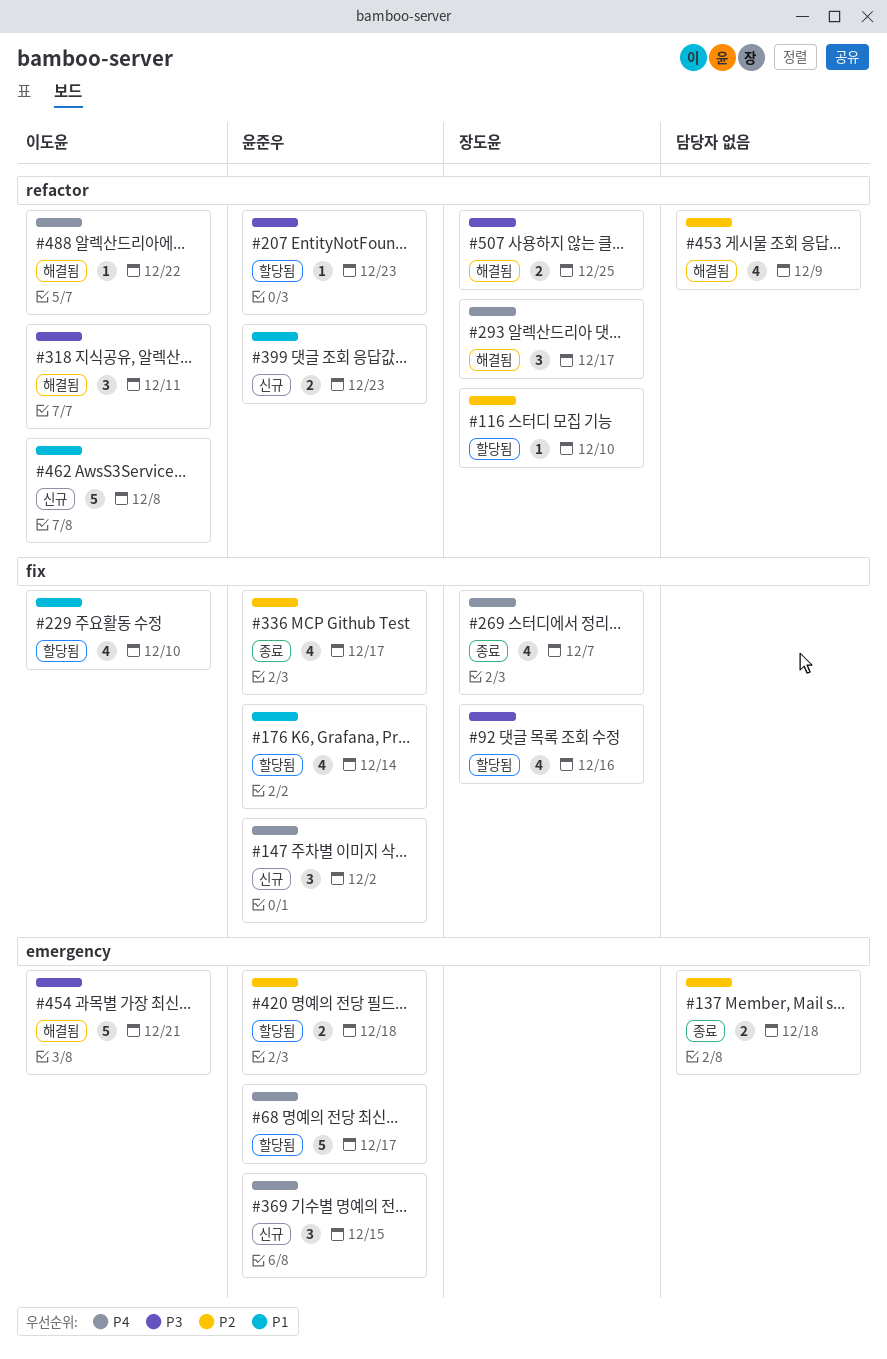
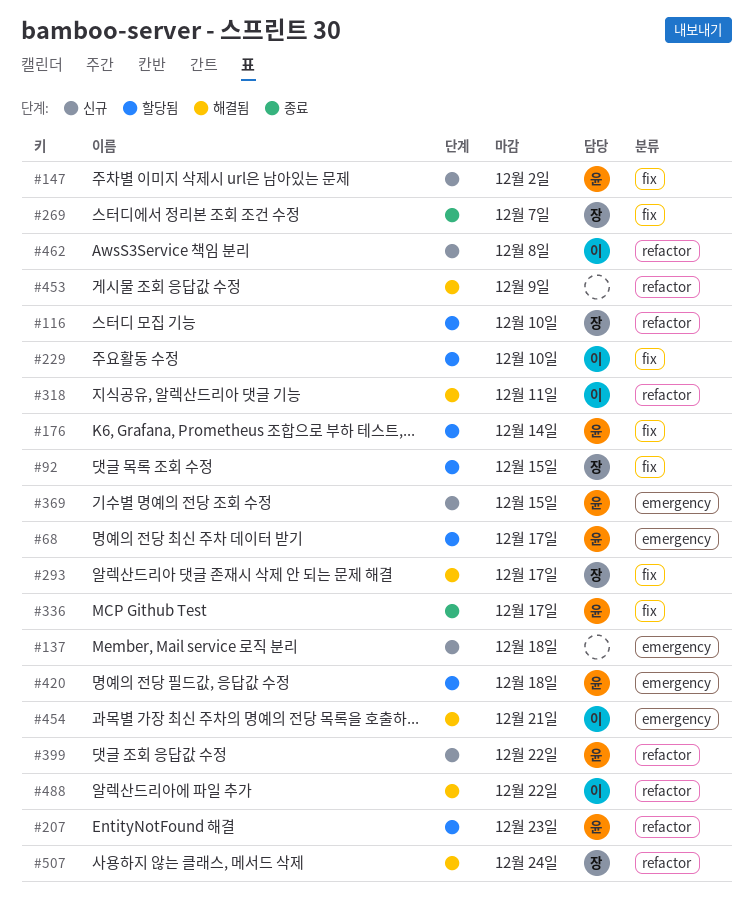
#92, due: Dec 16 -> Dec 15
#137, status: 종료 -> 신규
#293, label: refactor -> fix
#399, due: Dec 23 -> Dec 22
#507, due: Dec 25 -> Dec 24

